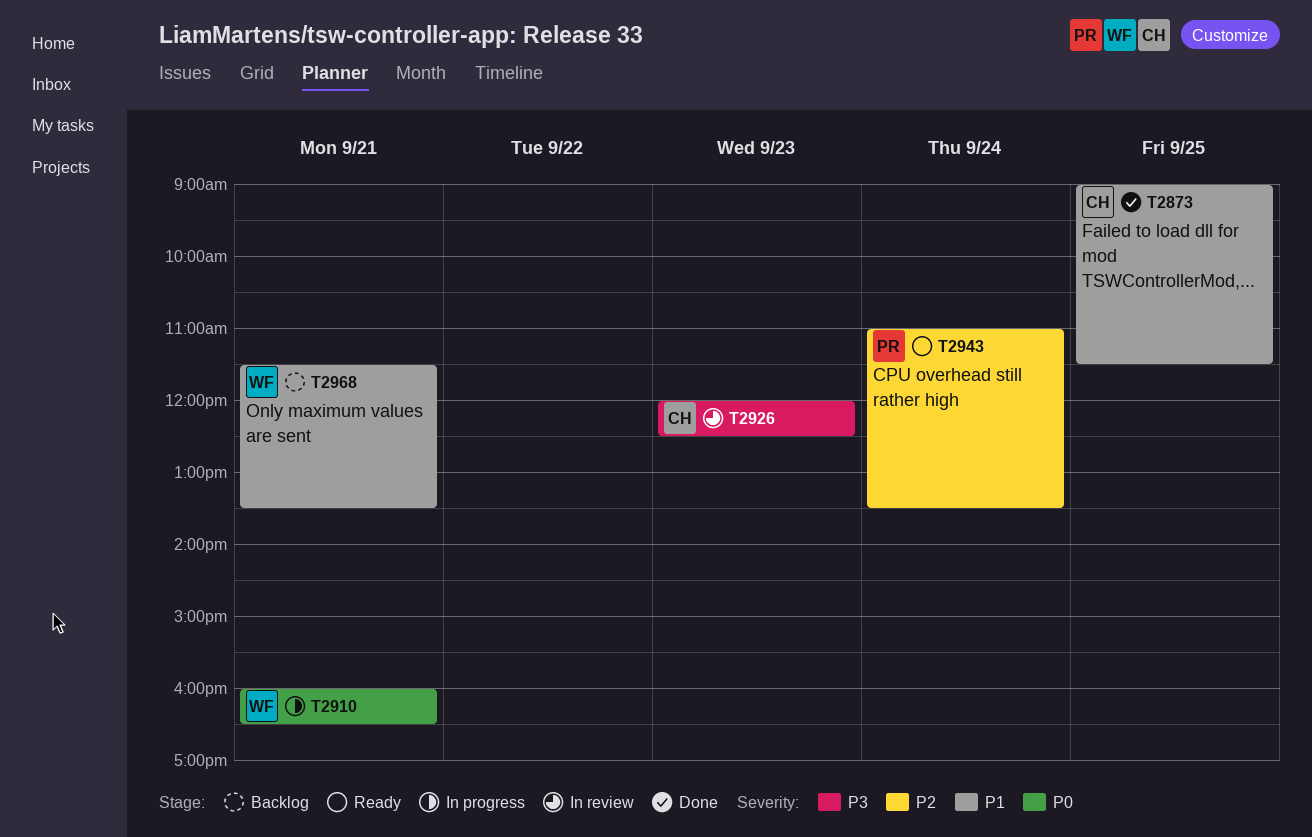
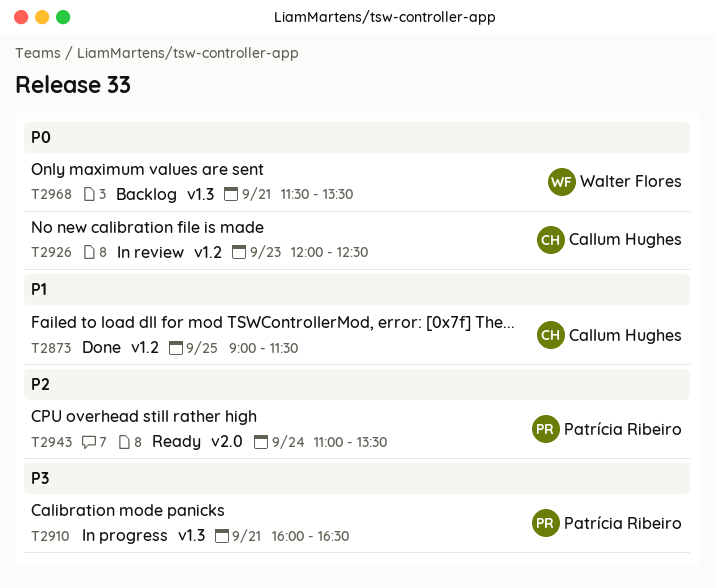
T2910, owner: Walter Flores -> Patrícia Ribeiro
T2910, priority: P0 -> P3
T2926, priority: P3 -> P0
T2968, priority: P1 -> P0

